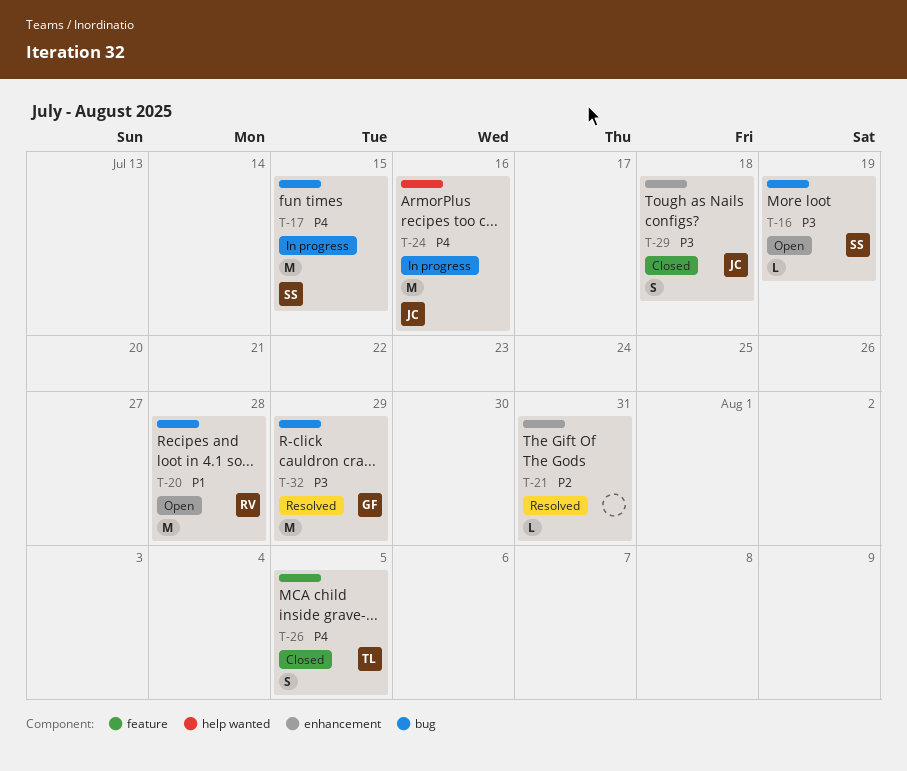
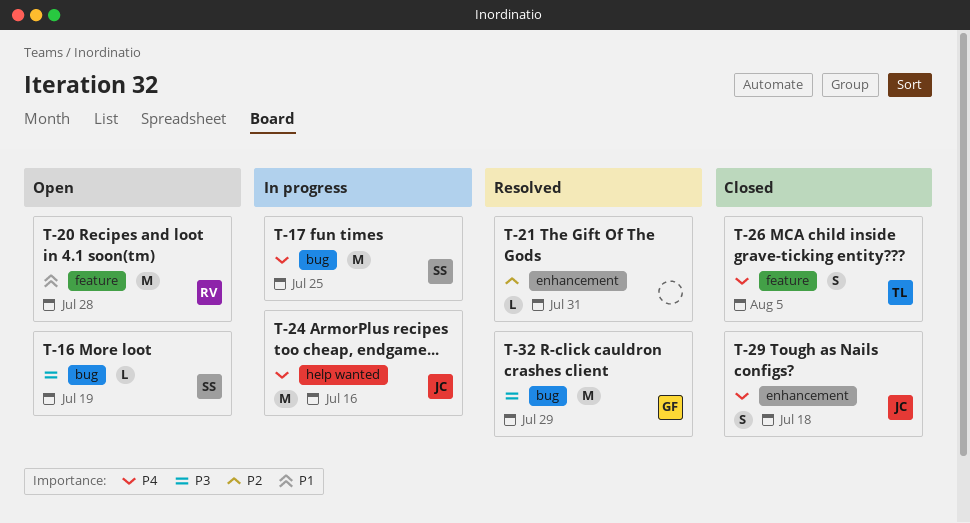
T-17, due: Jul 15 -> Jul 25
T-20, label: bug -> feature
T-29, priority: P3 -> P4

